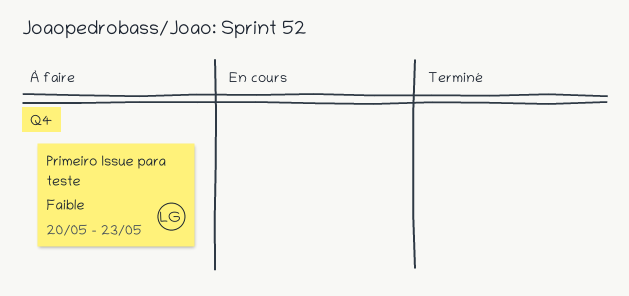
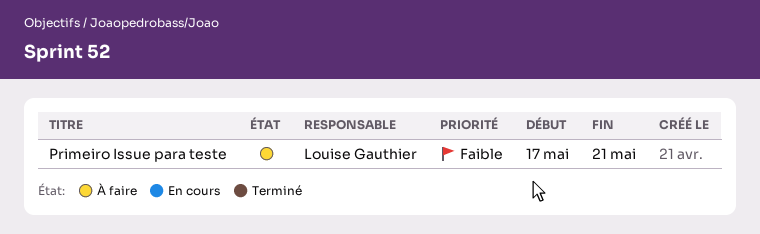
Primeiro Issue para teste, start: May 20 -> May 17
Primeiro Issue para teste, due: May 23 -> May 21

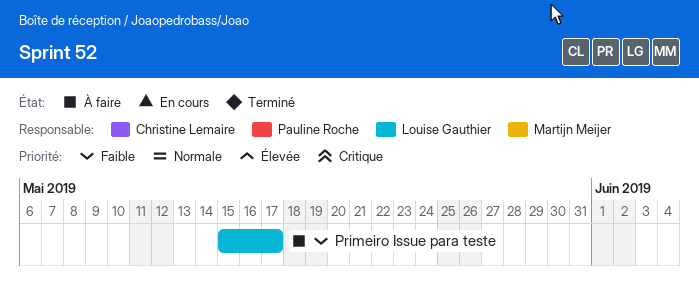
Primeiro Issue para teste, start: May 17 -> May 15
Primeiro Issue para teste, due: May 21 -> May 17

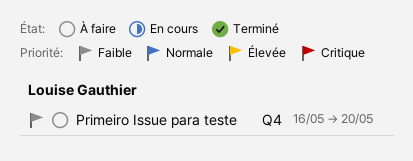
Primeiro Issue para teste, start: May 15 -> May 16
Primeiro Issue para teste, due: May 17 -> May 20

